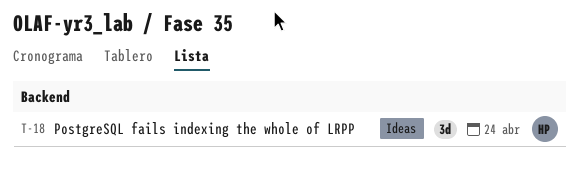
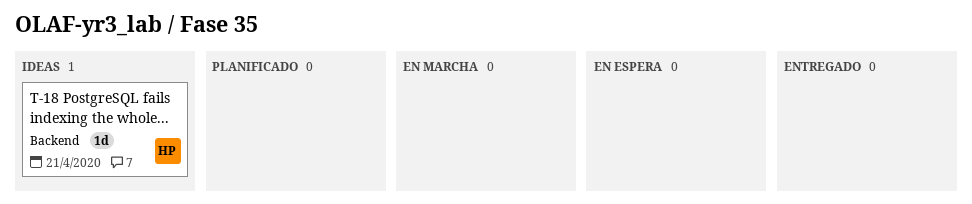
T-18, estimate: 3d -> 1d
T-18, due: Apr 24 -> Apr 21

